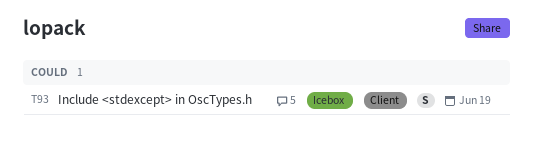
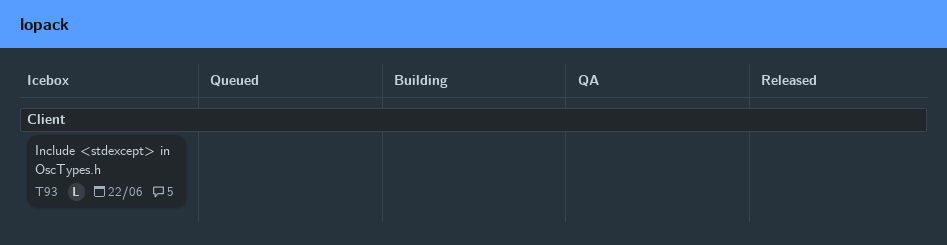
T93, estimate: S -> L
T93, due: Jun 19 -> Jun 22

